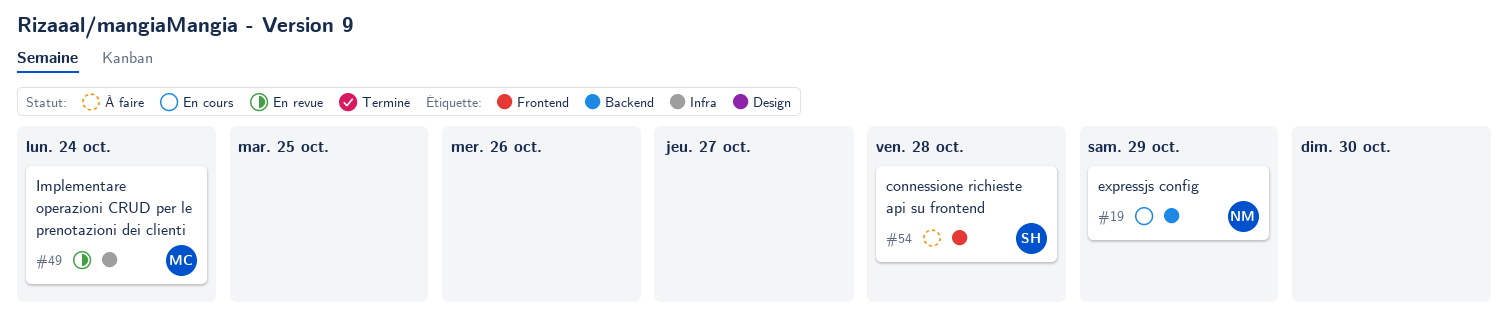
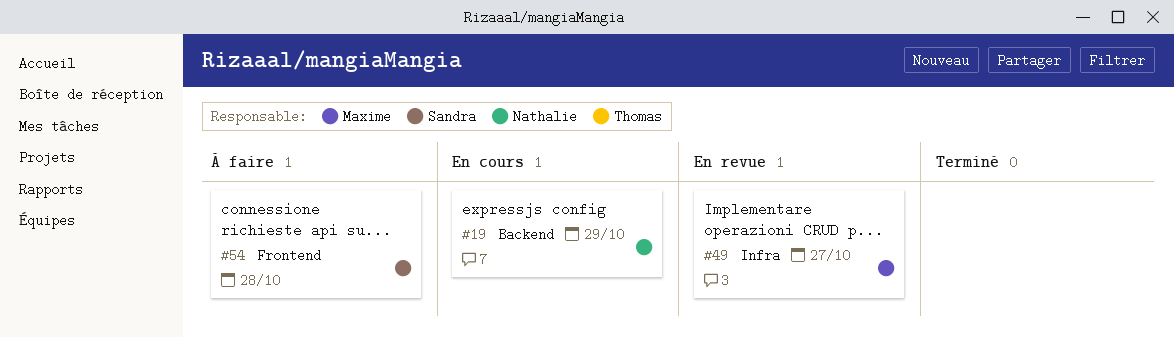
#49, due: Oct 24 -> Oct 27

